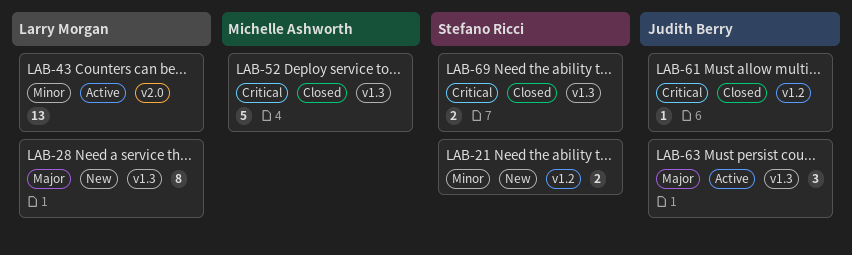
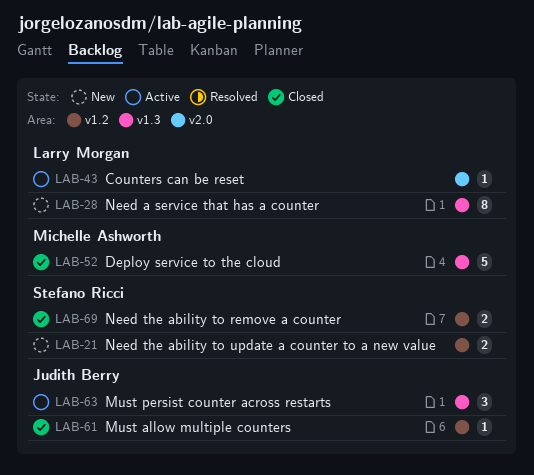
LAB-43, estimate: 13 -> 1
LAB-69, label: v1.3 -> v1.2

